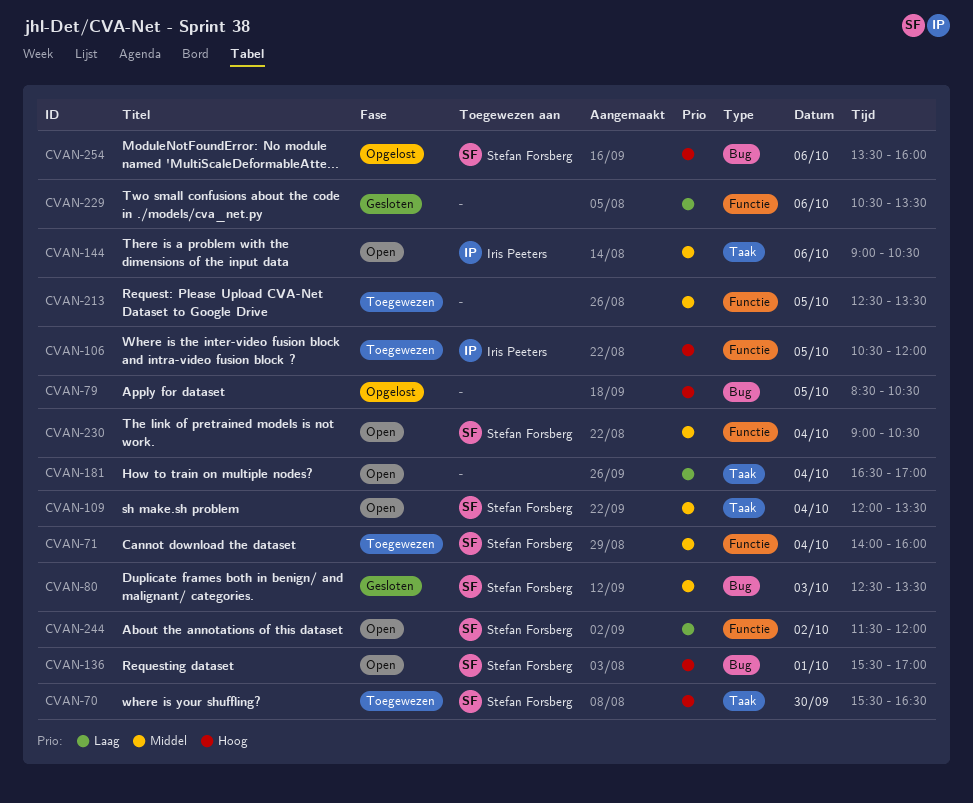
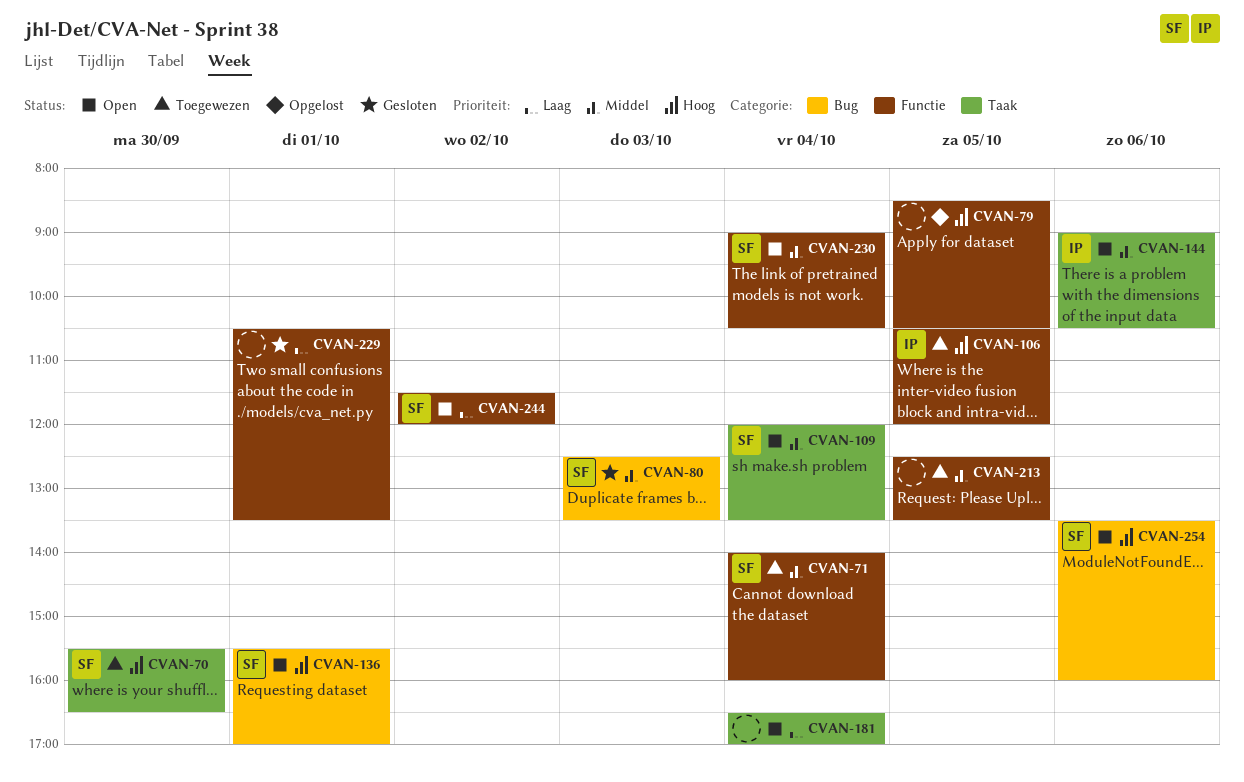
CVAN-79, label: Bug -> Functie
CVAN-229, day: Oct 6 -> Oct 1
CVAN-254, status: Opgelost -> Open

